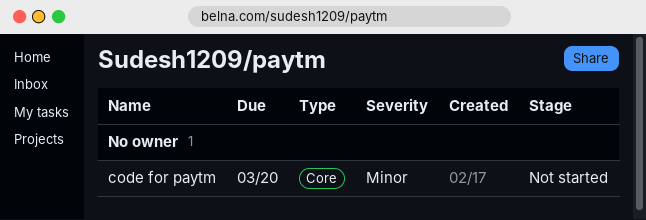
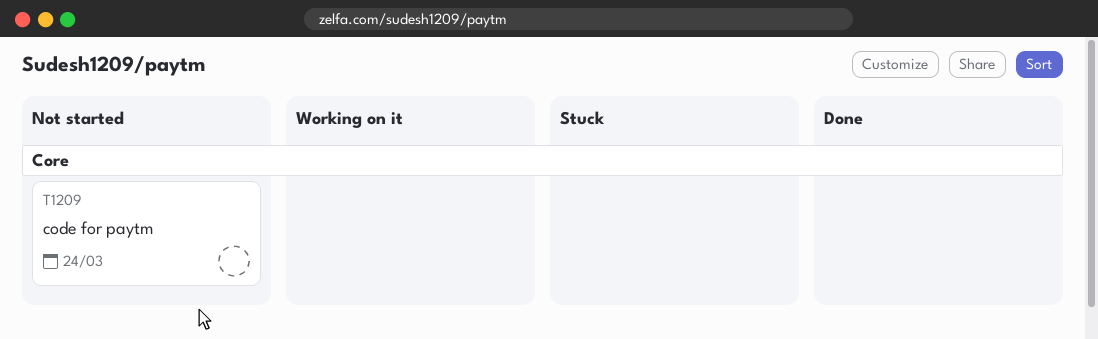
code for paytm, due: Mar 20 -> Mar 24

